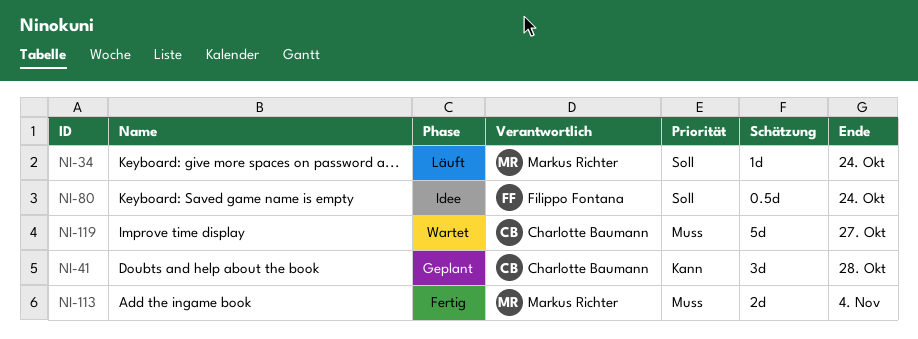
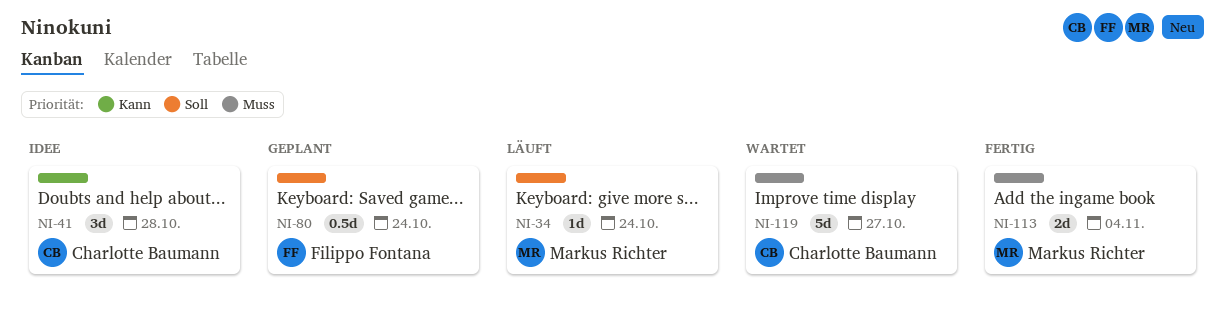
NI-41, status: Geplant -> Idee
NI-80, status: Idee -> Geplant

